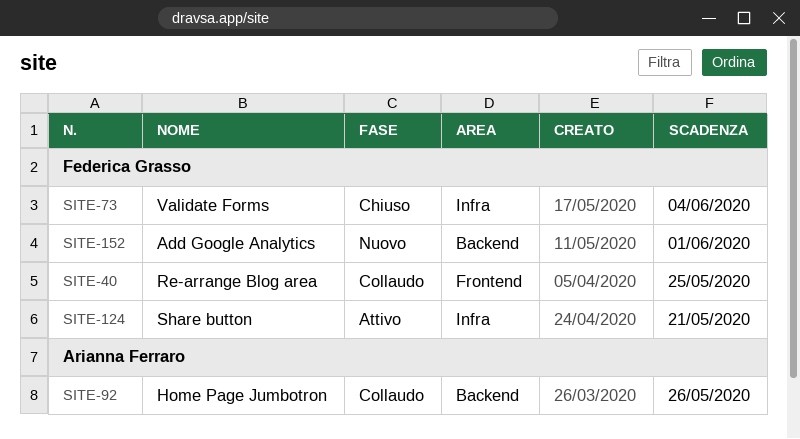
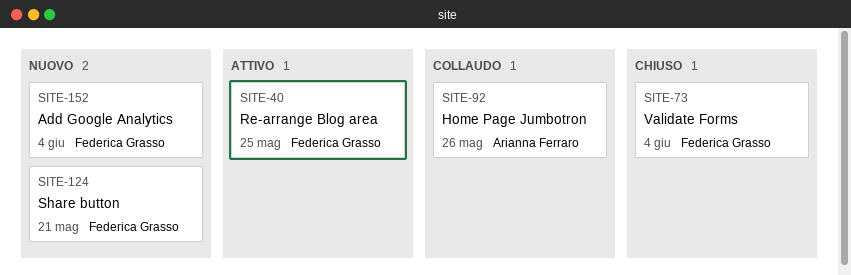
SITE-40, status: Collaudo -> Attivo
SITE-124, status: Attivo -> Nuovo
SITE-152, due: Jun 1 -> Jun 4

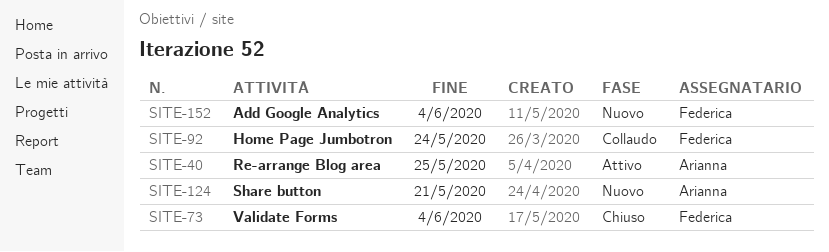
SITE-40, owner: Federica Grasso -> Arianna Ferraro
SITE-92, owner: Arianna Ferraro -> Federica Grasso
SITE-92, due: May 26 -> May 24
SITE-124, owner: Federica Grasso -> Arianna Ferraro

